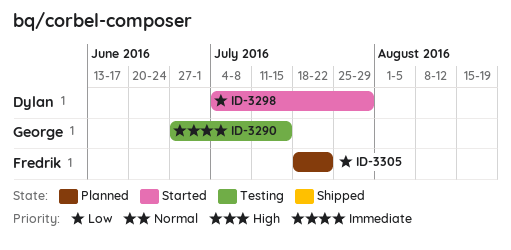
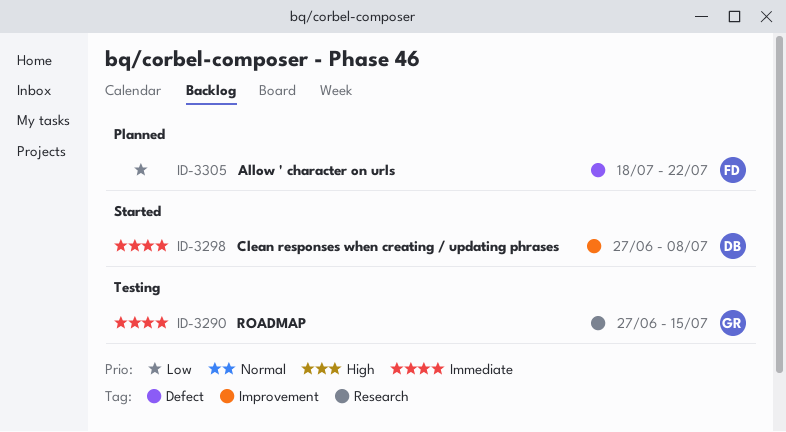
ID-3298, priority: Low -> Immediate
ID-3298, start: Jul 4 -> Jun 27
ID-3298, due: Jul 29 -> Jul 8

